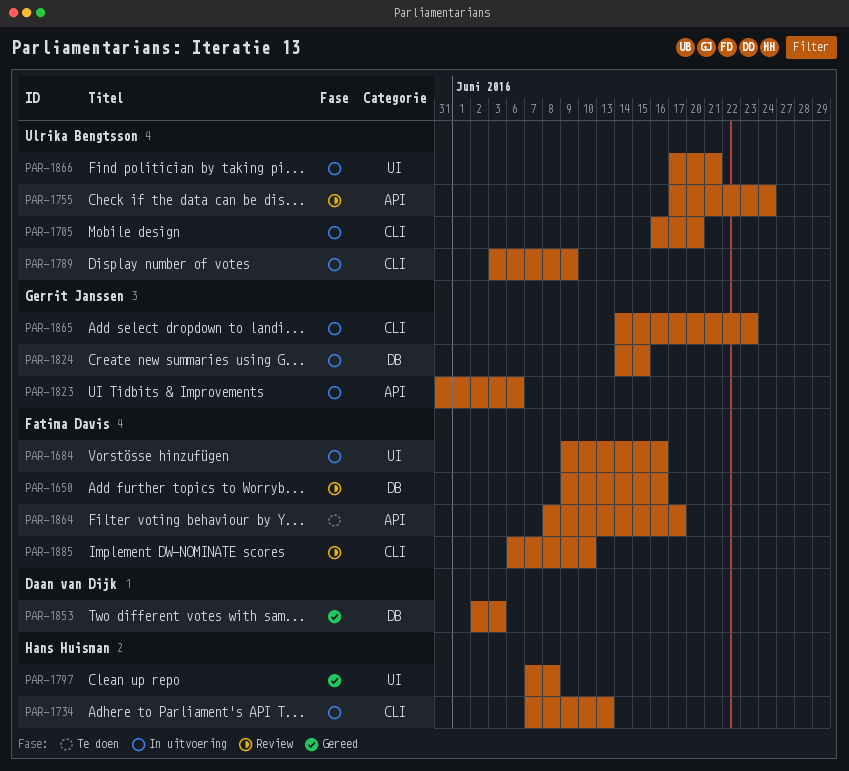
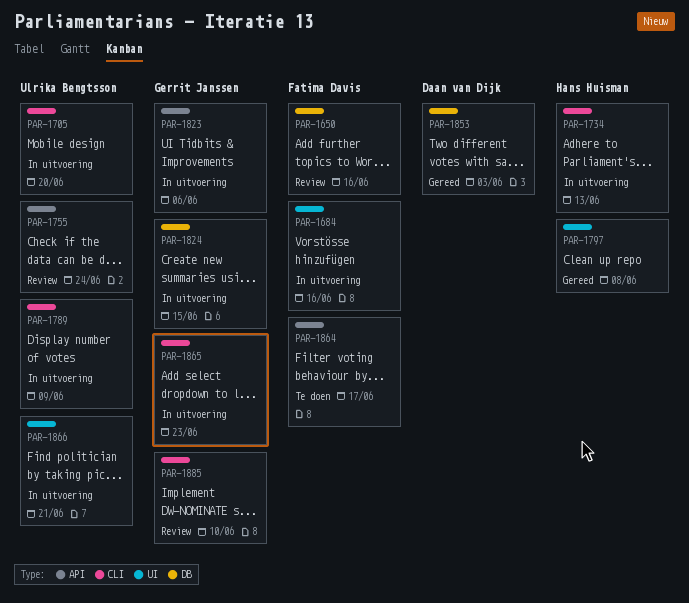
PAR-1885, owner: Fatima Davis -> Gerrit Janssen

